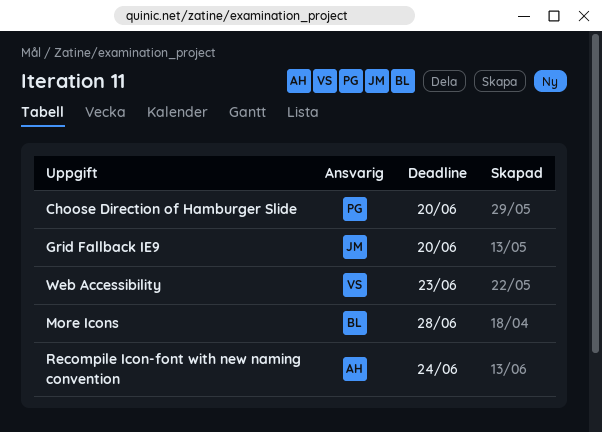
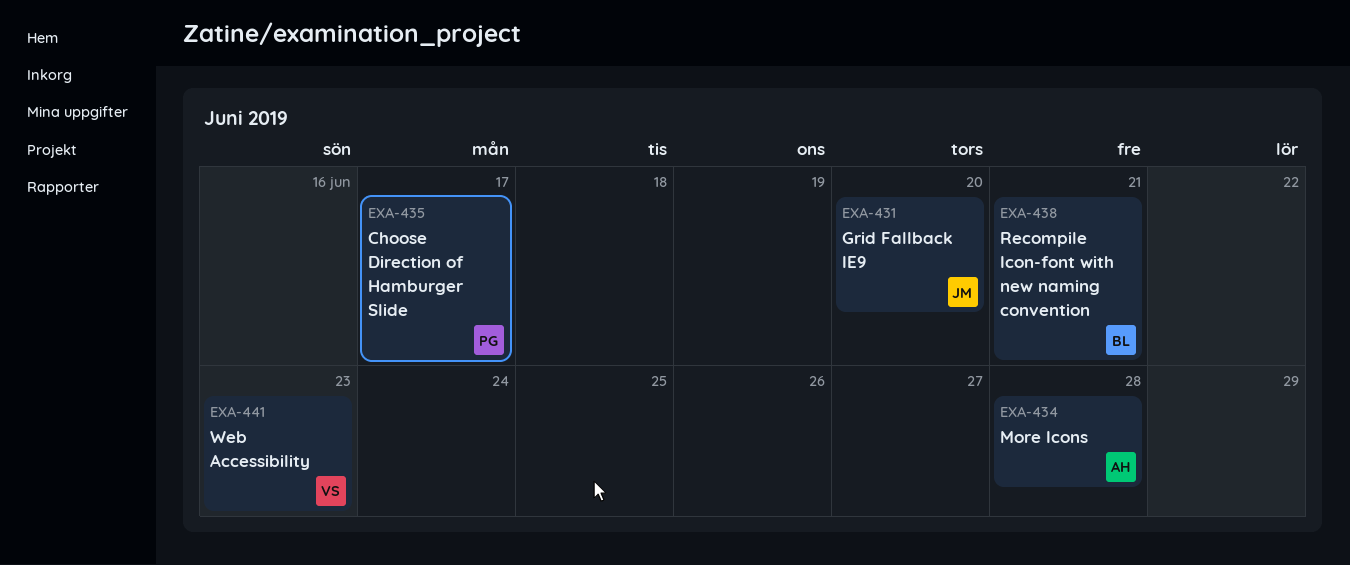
Choose Direction of Hamburger Slide, due: Jun 20 -> Jun 17
More Icons, owner: BL -> AH
Recompile Icon-font with new naming convention, owner: AH -> BL
Recompile Icon-font with new naming convention, due: Jun 24 -> Jun 21

